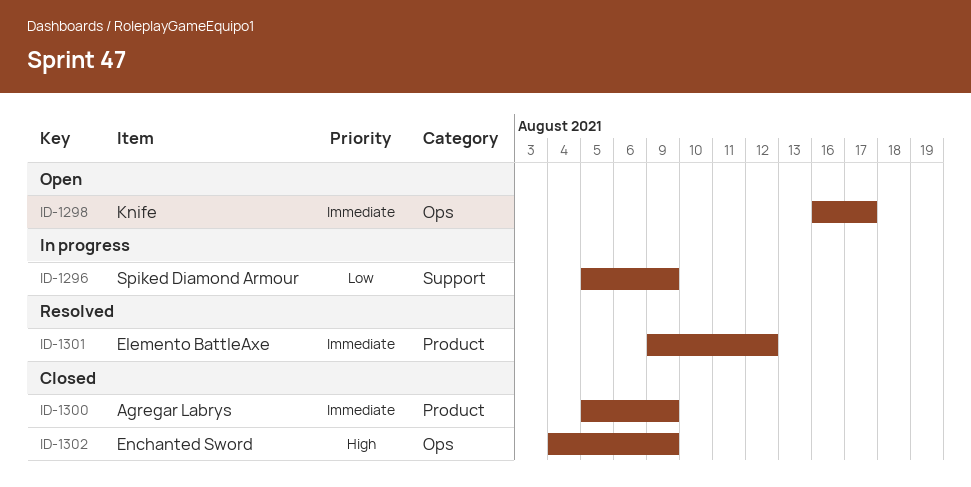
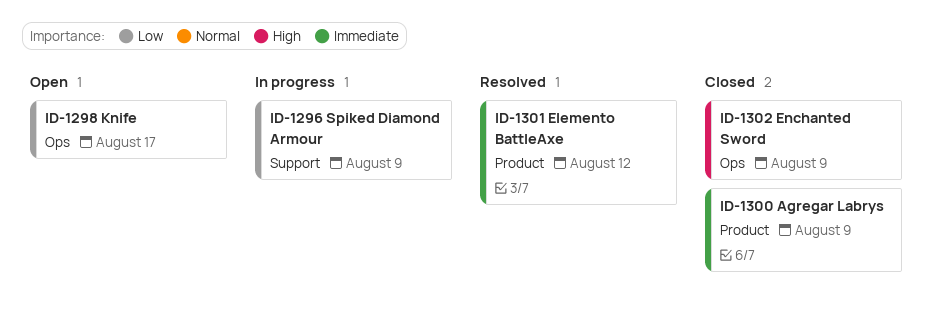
ID-1298, priority: Immediate -> Low

